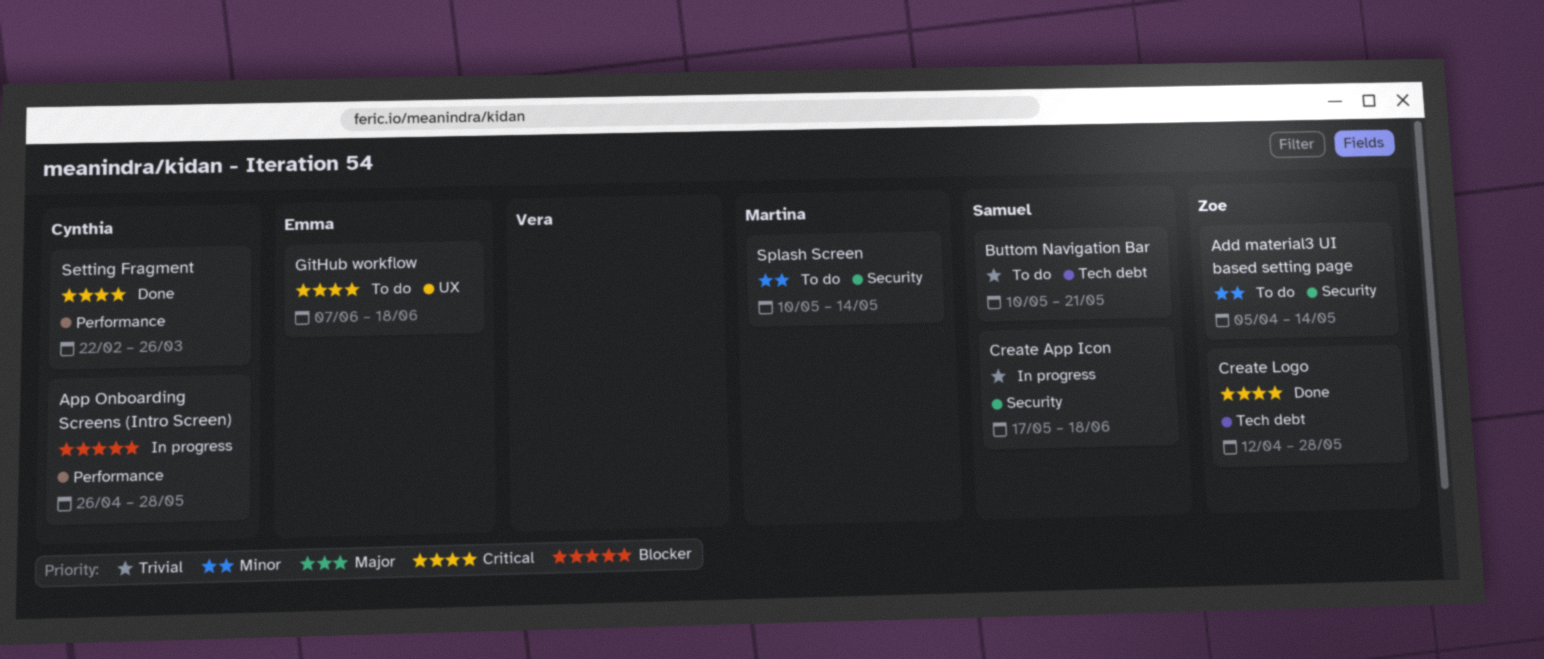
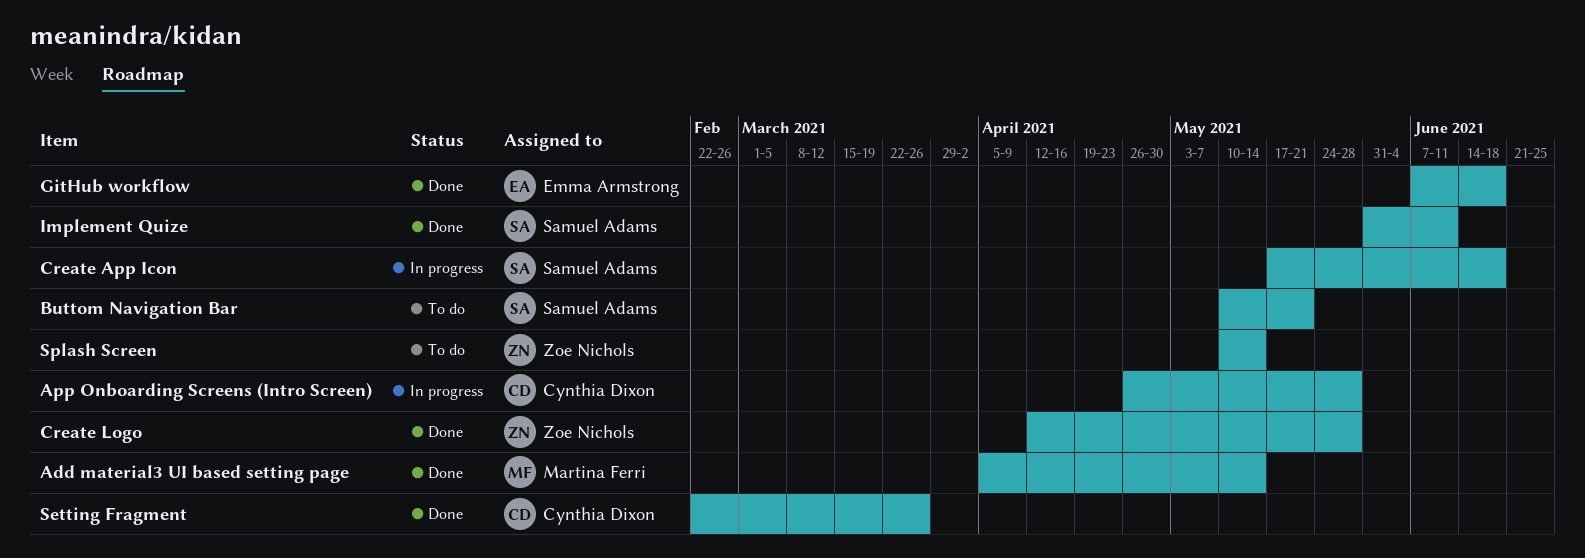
Add material3 UI based setting page, status: To do -> Done
Add material3 UI based setting page, owner: Zoe Nichols -> Martina Ferri
GitHub workflow, status: To do -> Done
Implement Quize: none -> present
Splash Screen, owner: Martina Ferri -> Zoe Nichols

